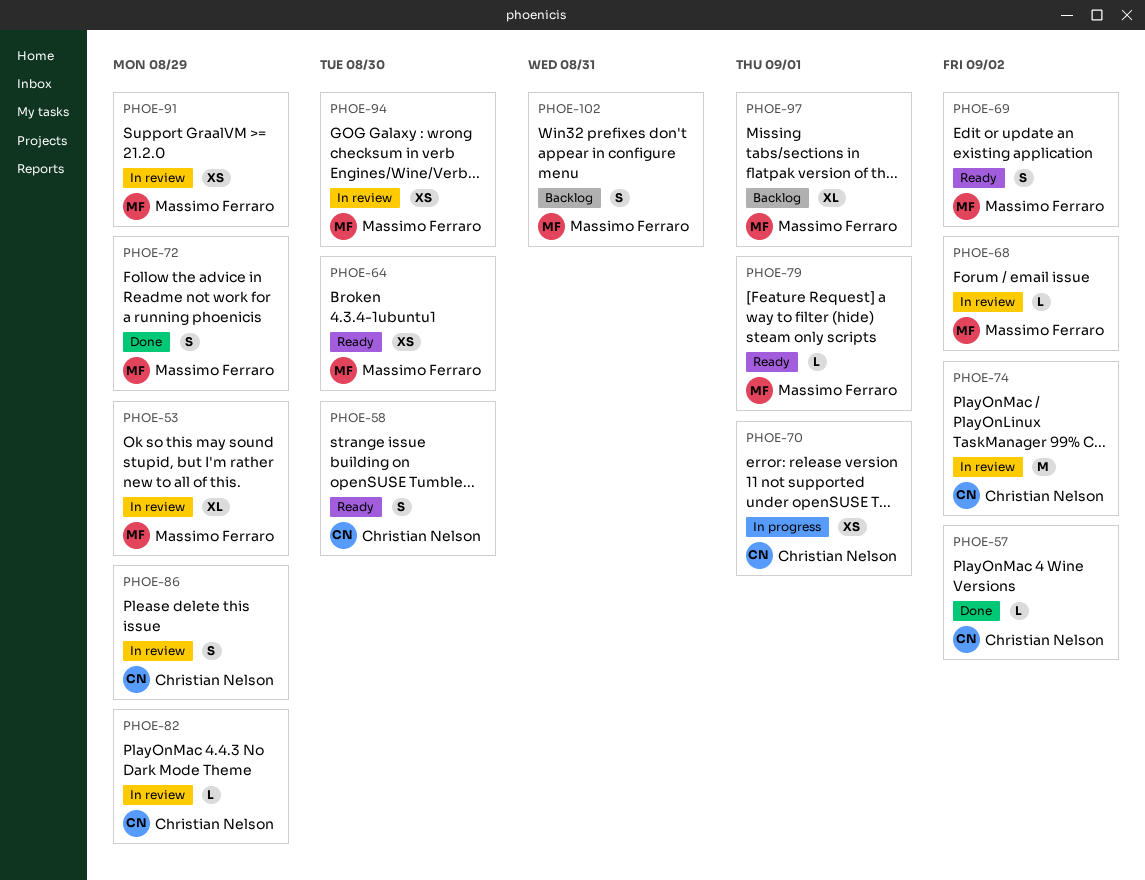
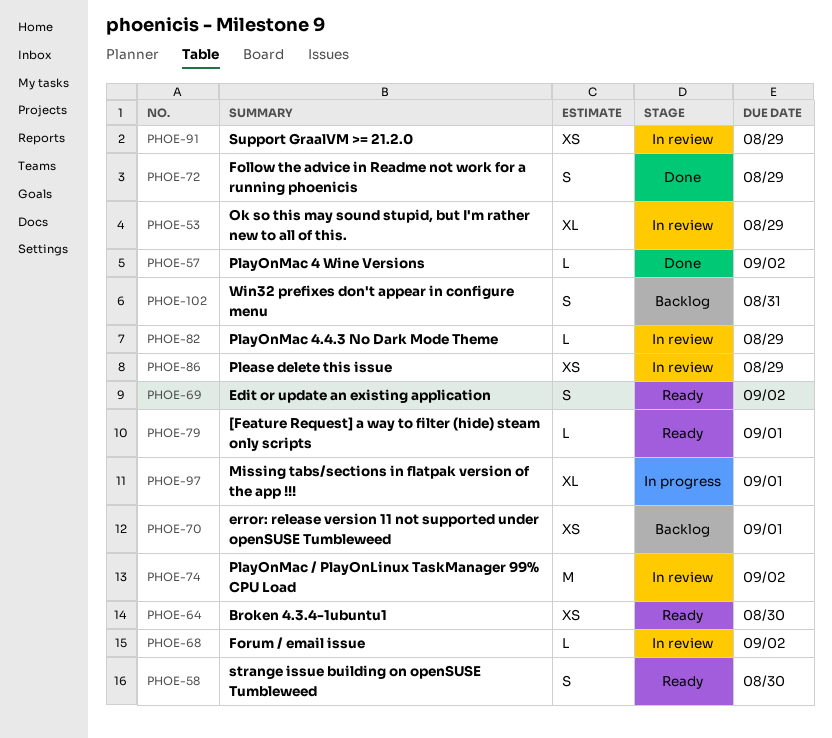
PHOE-70, status: In progress -> Backlog
PHOE-86, estimate: S -> XS
PHOE-94: present -> none
PHOE-97, status: Backlog -> In progress

